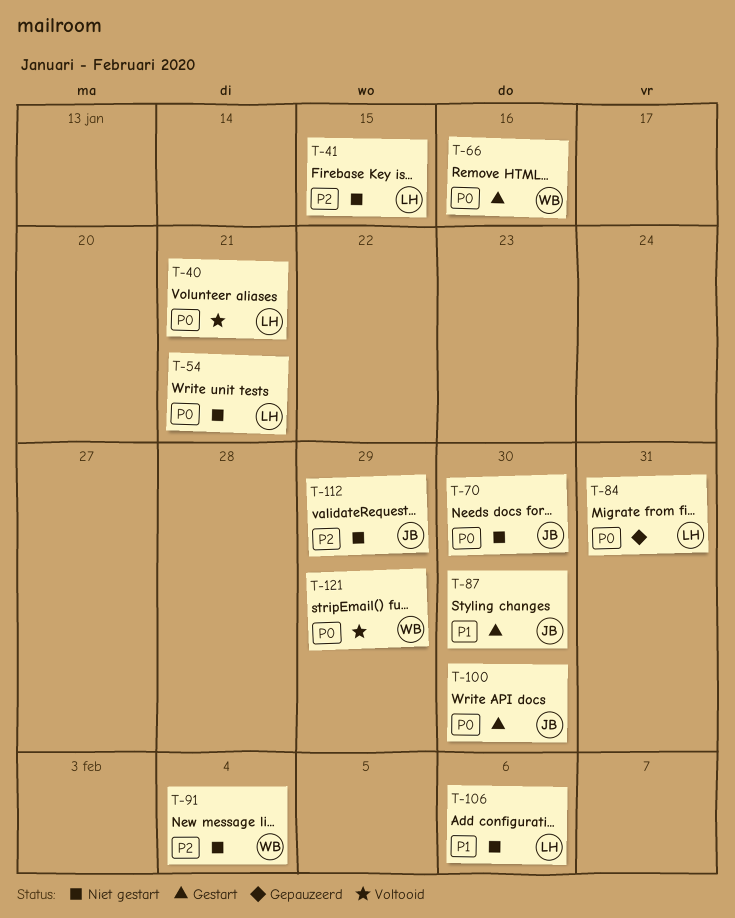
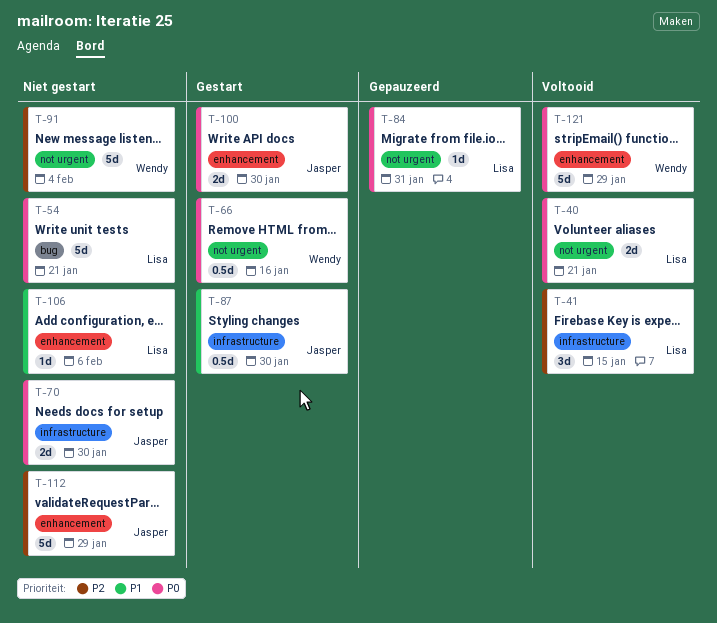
T-41, status: Niet gestart -> Voltooid

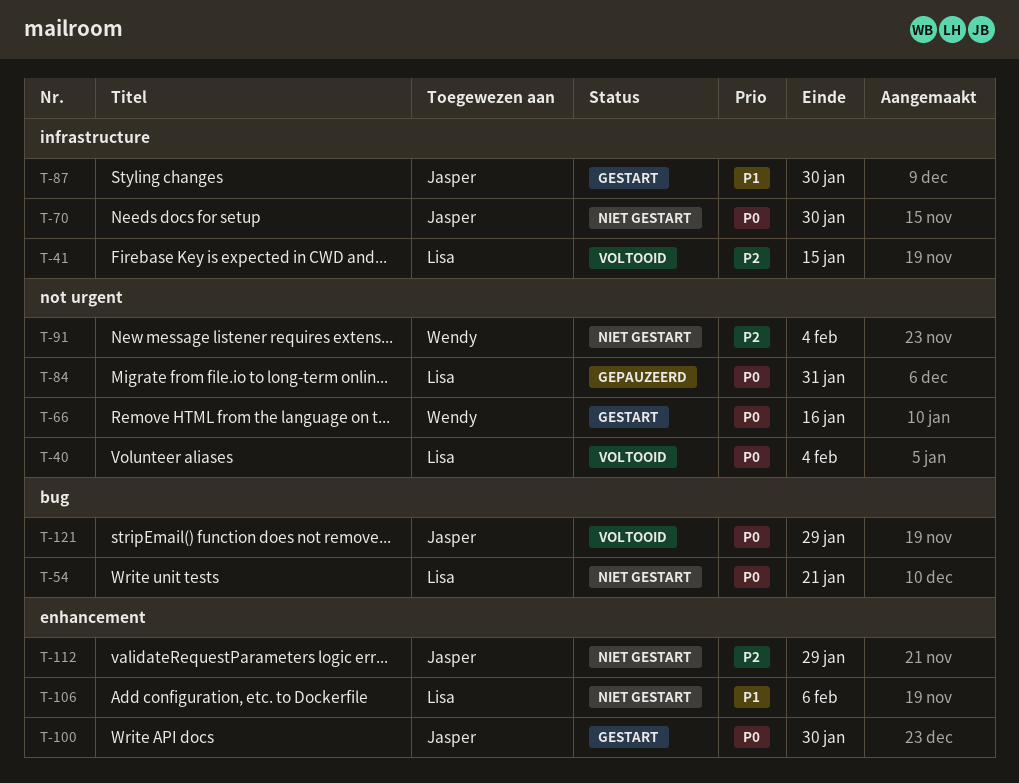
T-40, due: Jan 21 -> Feb 4
T-121, owner: Wendy -> Jasper
T-121, label: enhancement -> bug

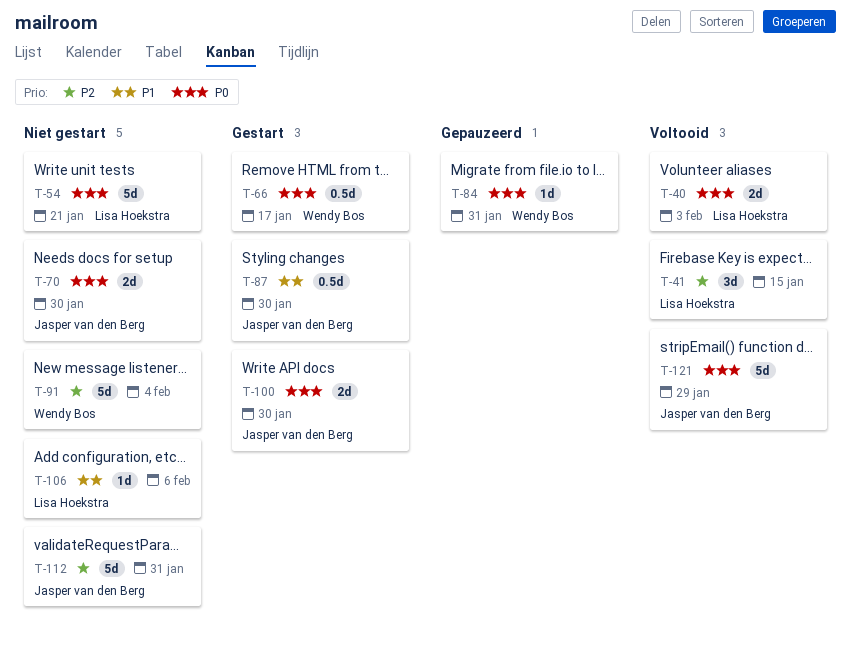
T-40, due: Feb 4 -> Feb 3
T-66, due: Jan 16 -> Jan 17
T-84, owner: Lisa Hoekstra -> Wendy Bos
T-112, due: Jan 29 -> Jan 31

